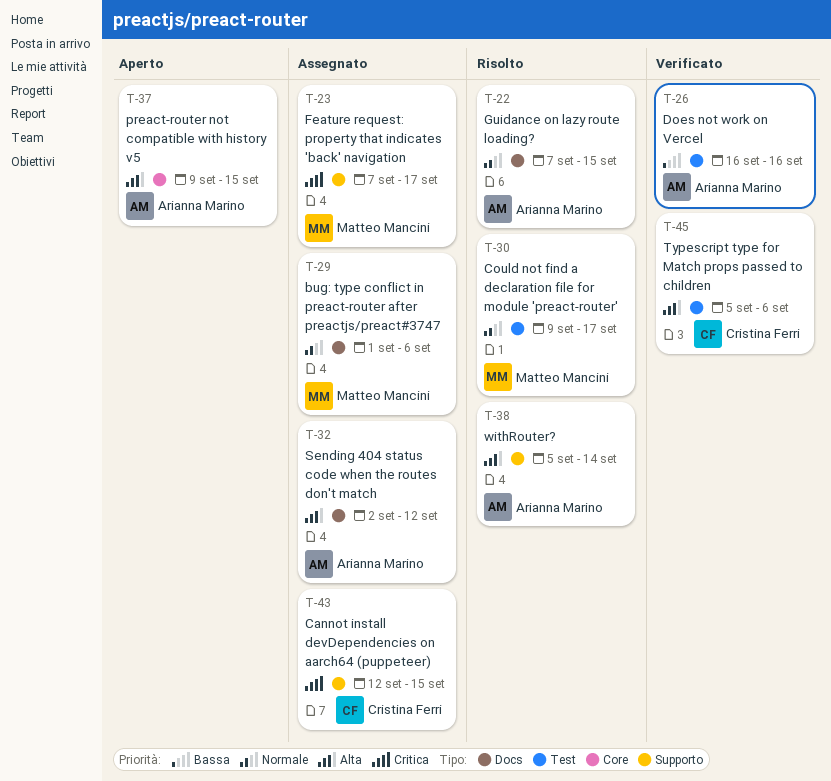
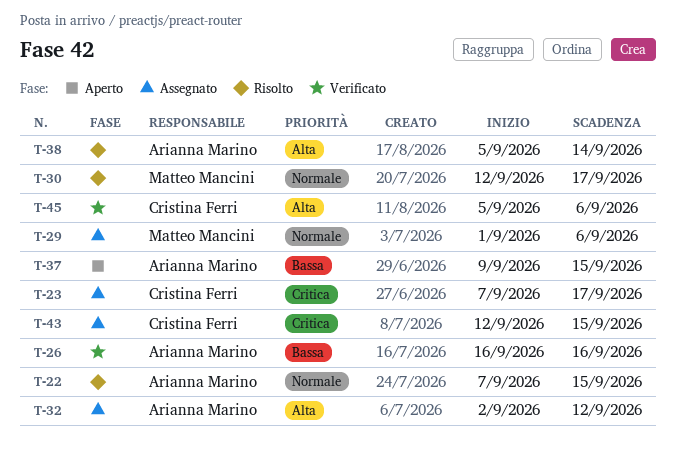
T-23, owner: Matteo Mancini -> Cristina Ferri
T-30, start: Sep 9 -> Sep 12
T-37, priority: Alta -> Bassa

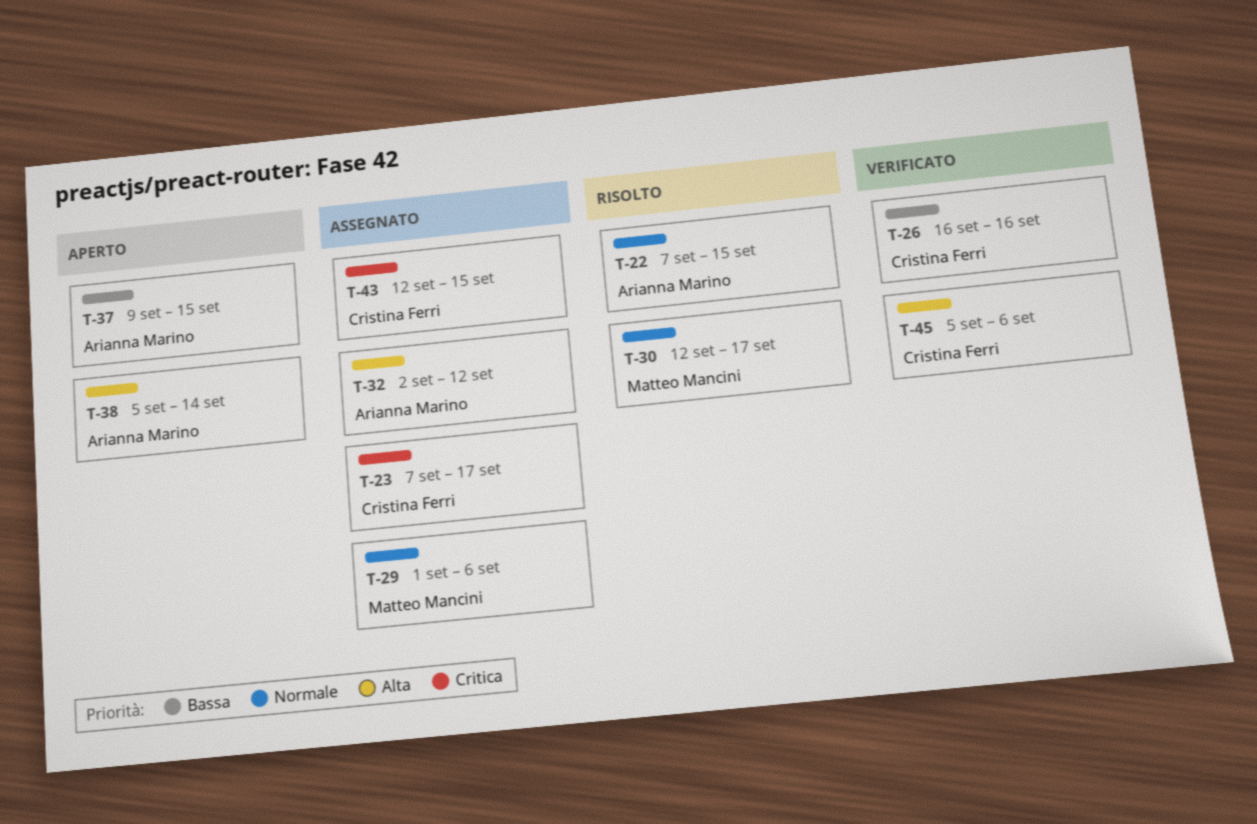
T-26, owner: Arianna Marino -> Cristina Ferri
T-38, status: Risolto -> Aperto

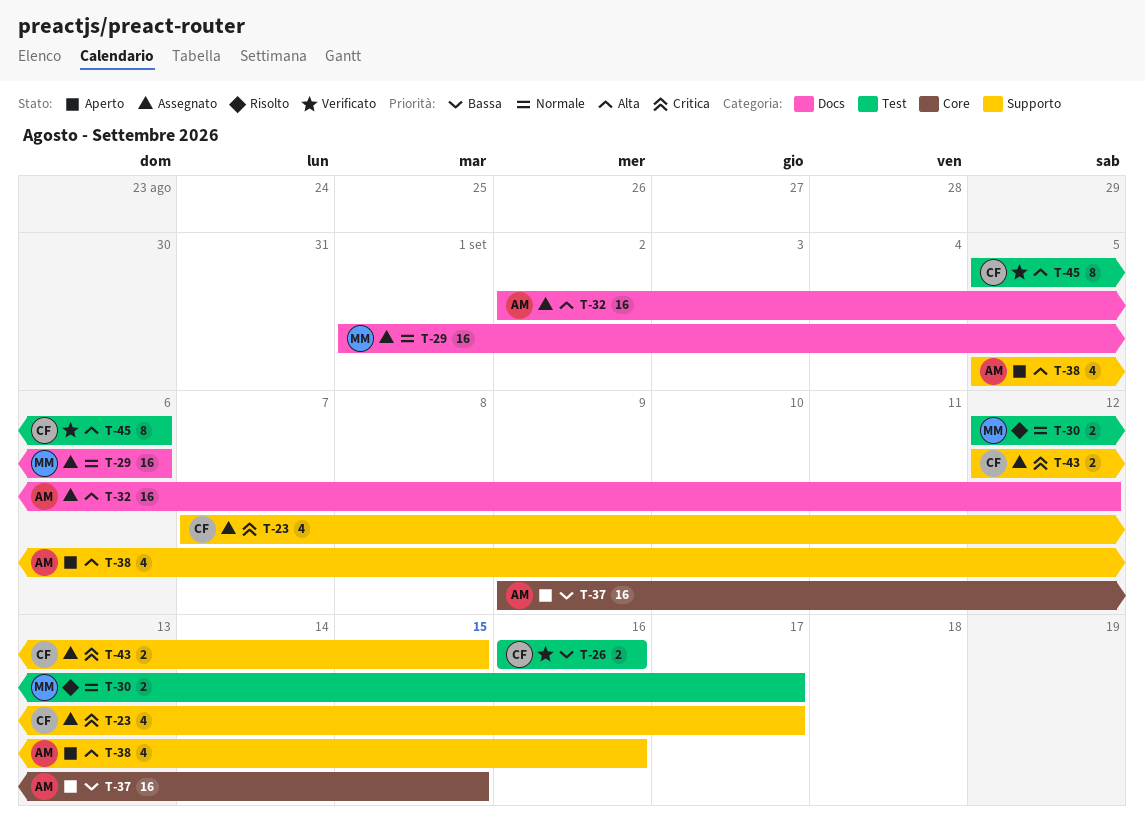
T-22: present -> none
T-38, due: Sep 14 -> Sep 16

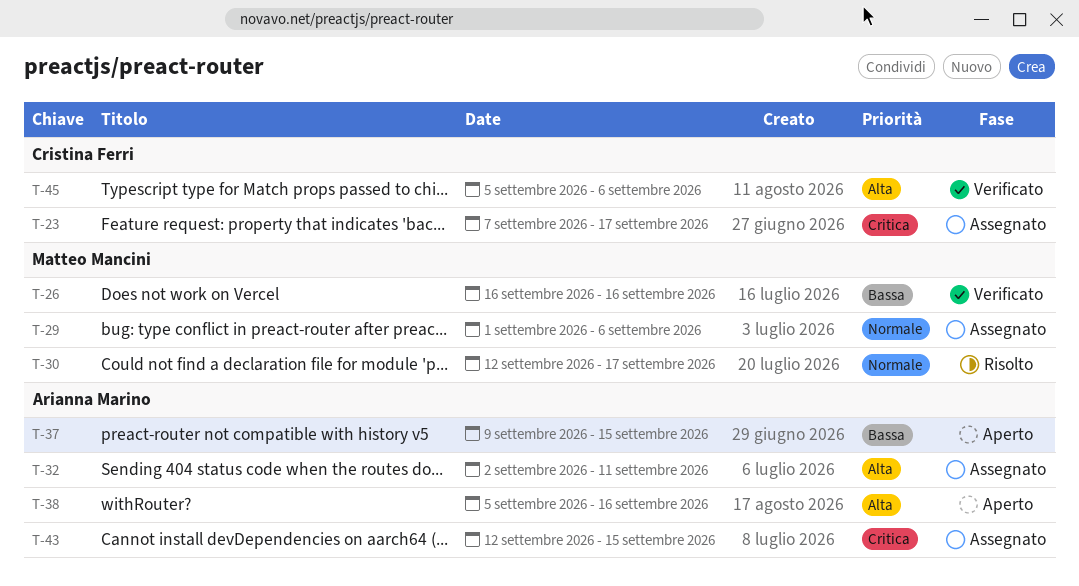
T-26, owner: Cristina Ferri -> Matteo Mancini
T-32, due: Sep 12 -> Sep 11
T-43, owner: Cristina Ferri -> Arianna Marino

